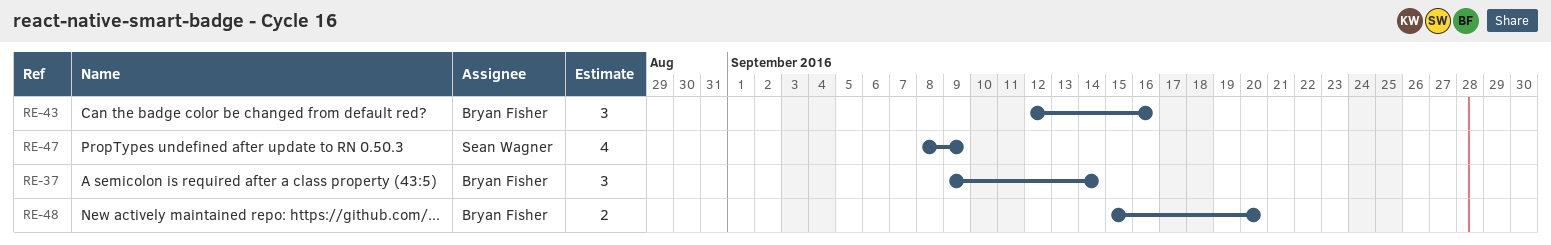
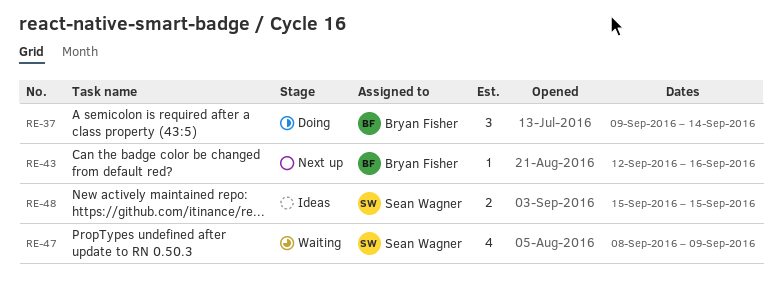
RE-43, estimate: 3 -> 1
RE-48, owner: Bryan Fisher -> Sean Wagner
RE-48, due: Sep 20 -> Sep 15

